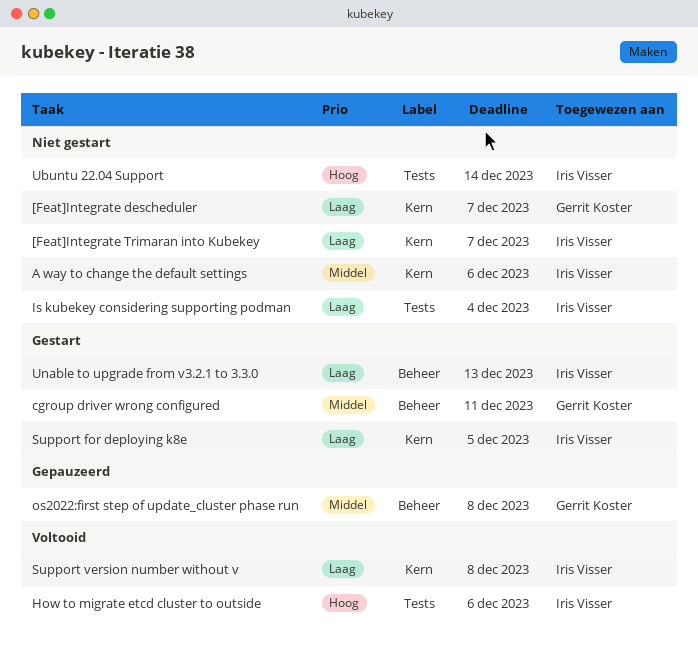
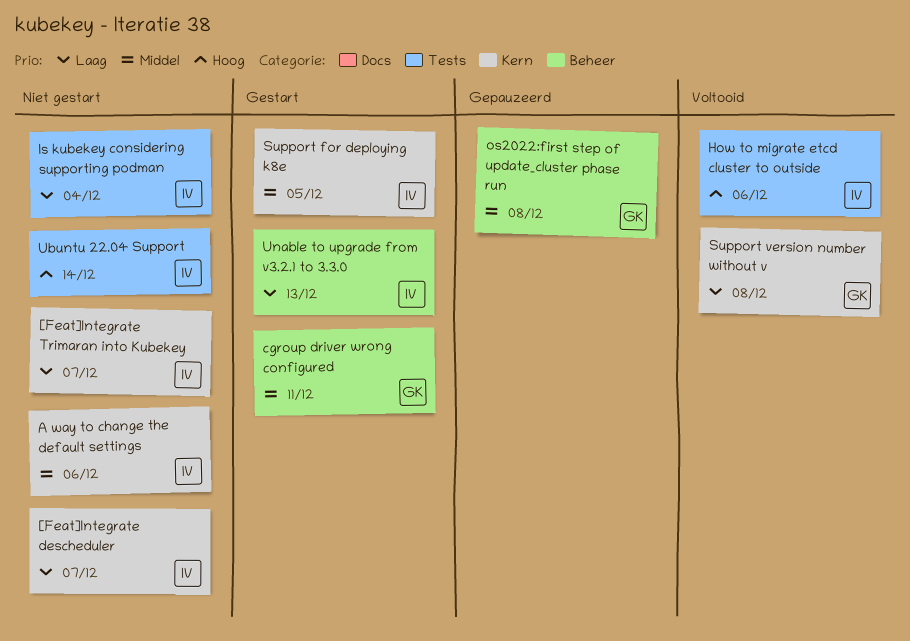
[Feat]Integrate descheduler, owner: Gerrit Koster -> Iris Visser
Support for deploying k8e, priority: Laag -> Middel
Support version number without v, owner: Iris Visser -> Gerrit Koster

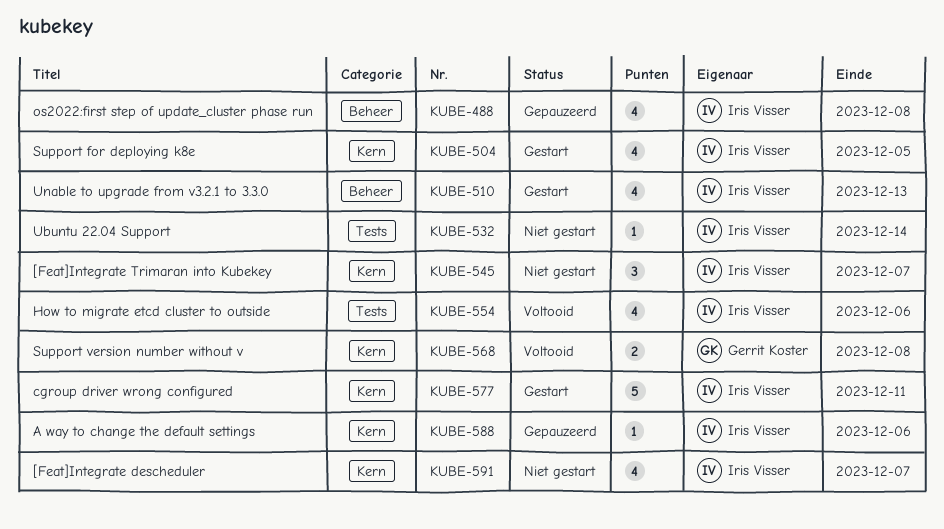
A way to change the default settings, status: Niet gestart -> Gepauzeerd
cgroup driver wrong configured, owner: Gerrit Koster -> Iris Visser
cgroup driver wrong configured, label: Beheer -> Kern
Is kubekey considering supporting podman: present -> none
os2022:first step of update_cluster phase run, owner: Gerrit Koster -> Iris Visser

